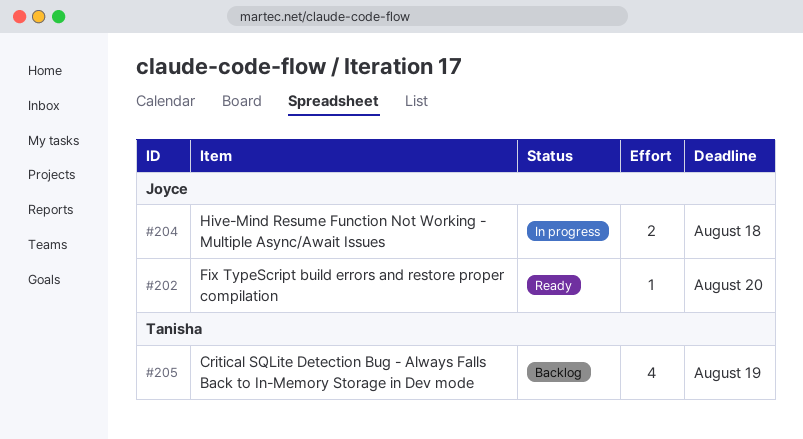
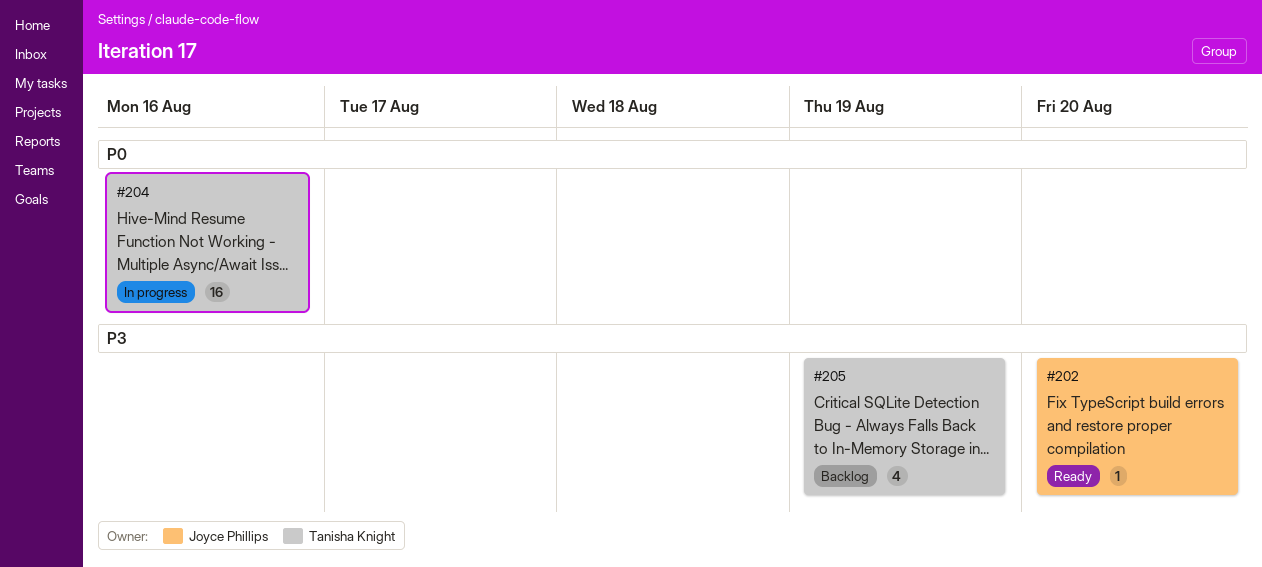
#204, owner: Joyce Phillips -> Tanisha Knight
#204, estimate: 2 -> 16
#204, due: Aug 18 -> Aug 16

